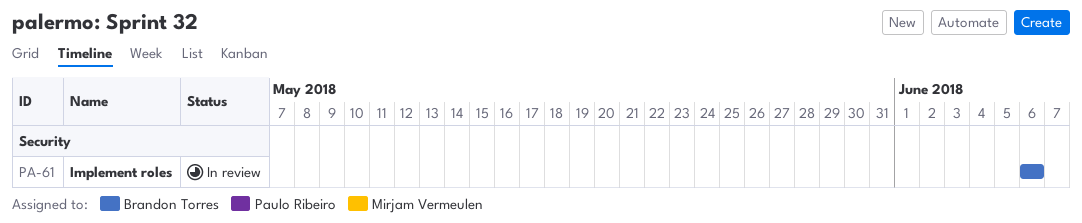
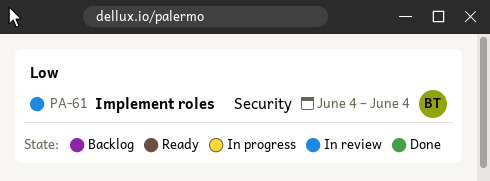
PA-61, start: Jun 6 -> Jun 4
PA-61, due: Jun 6 -> Jun 4

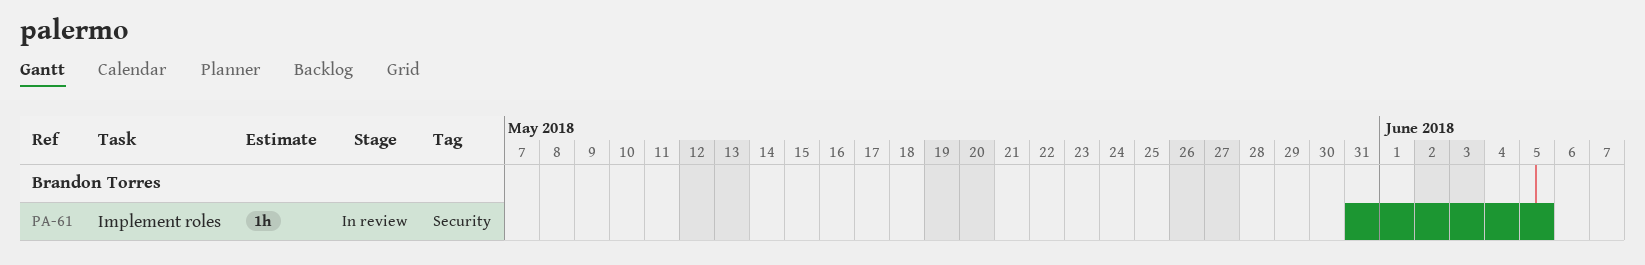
PA-61, start: Jun 4 -> May 31
PA-61, due: Jun 4 -> Jun 5

